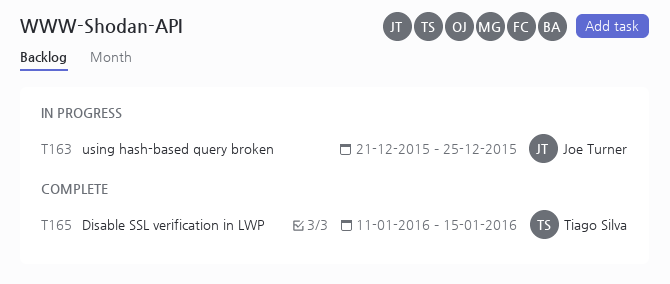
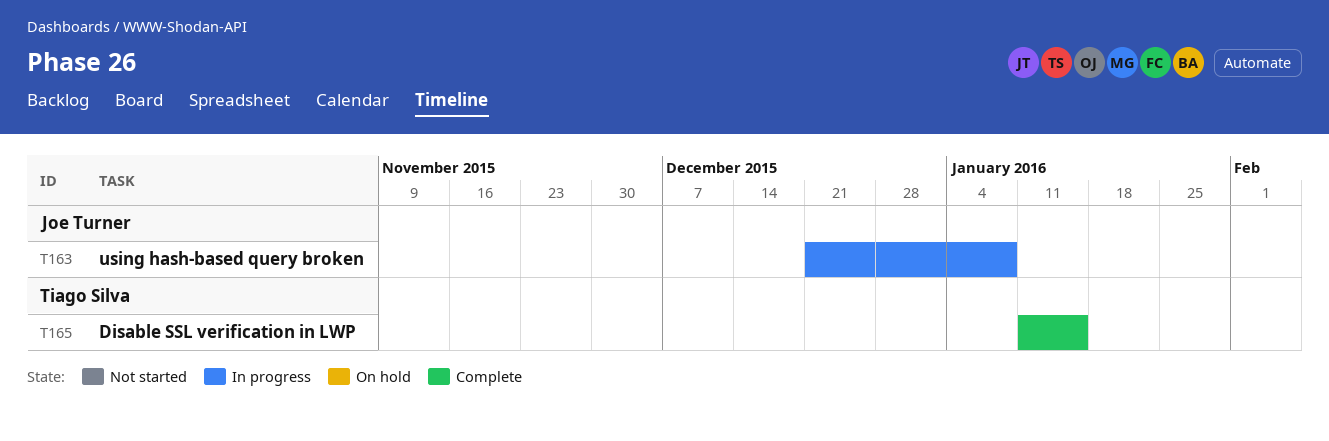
T163, due: Dec 25 -> Jan 8

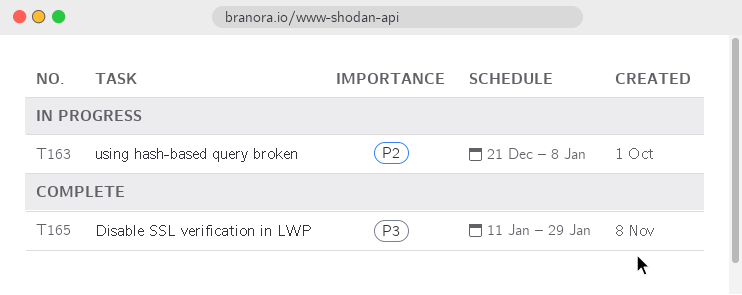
T165, due: Jan 15 -> Jan 29

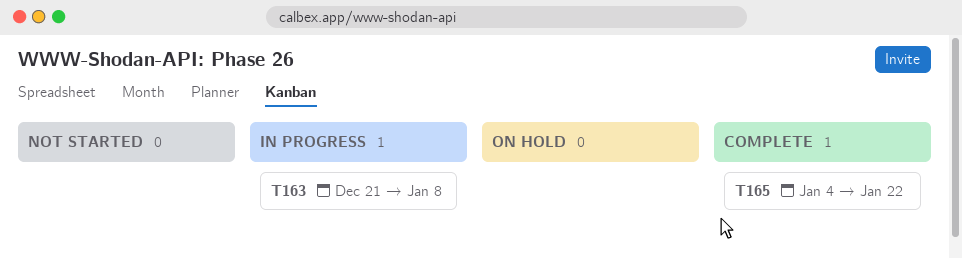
T165, start: Jan 11 -> Jan 4
T165, due: Jan 29 -> Jan 22

